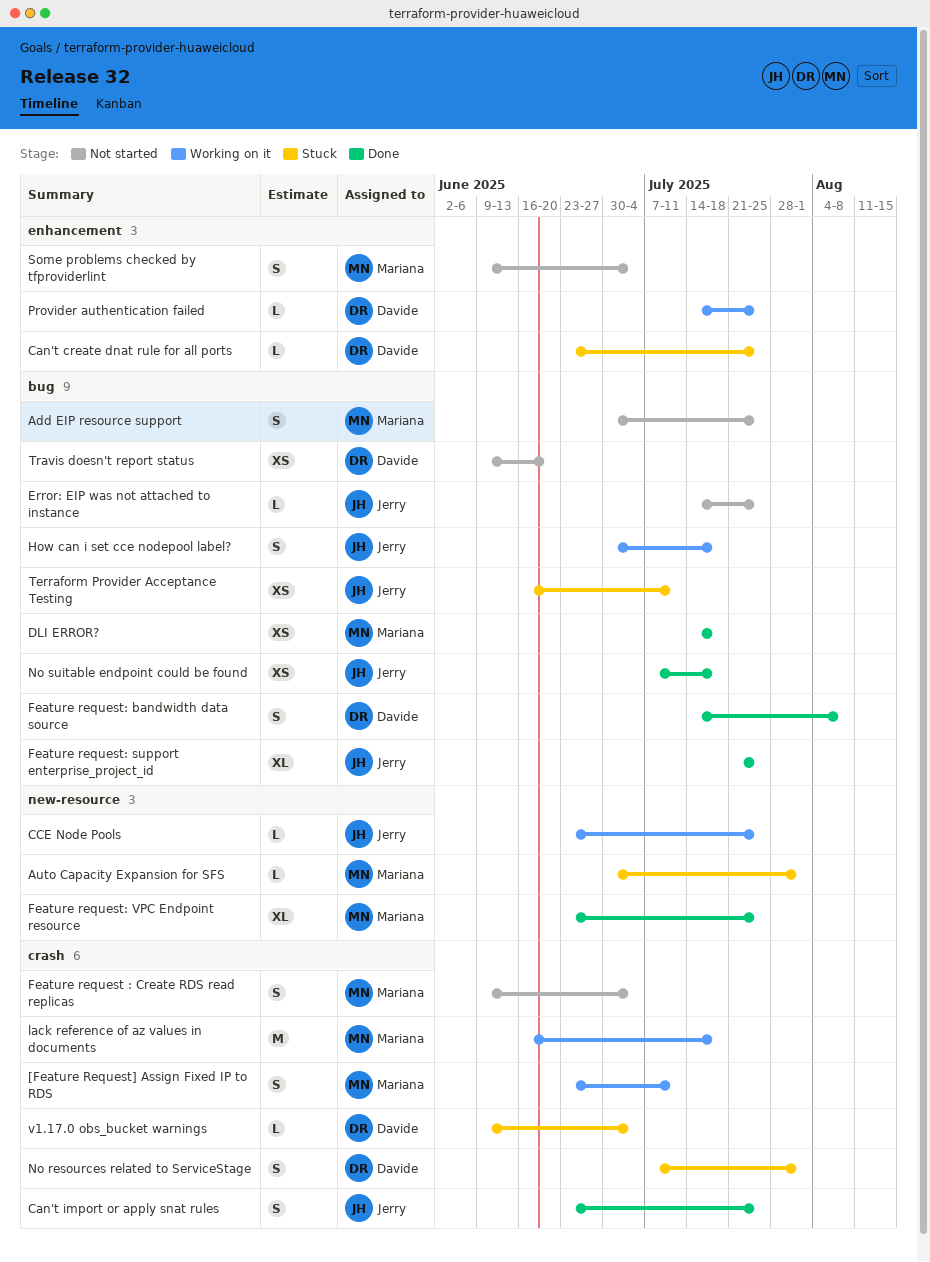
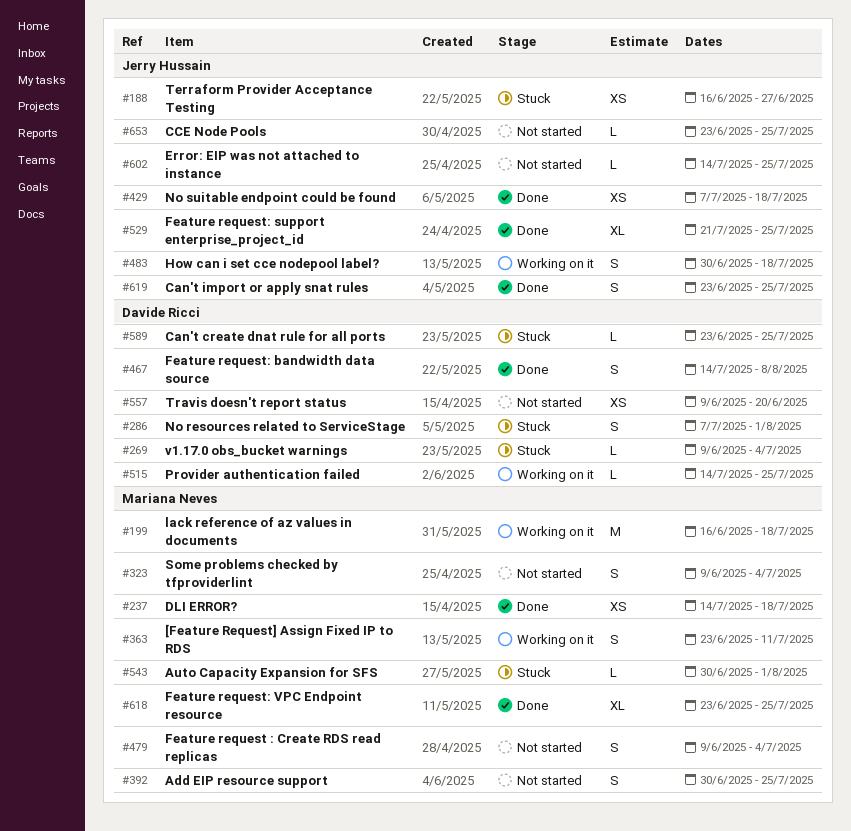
CCE Node Pools, status: Working on it -> Not started
Terraform Provider Acceptance Testing, due: Jul 11 -> Jun 27

